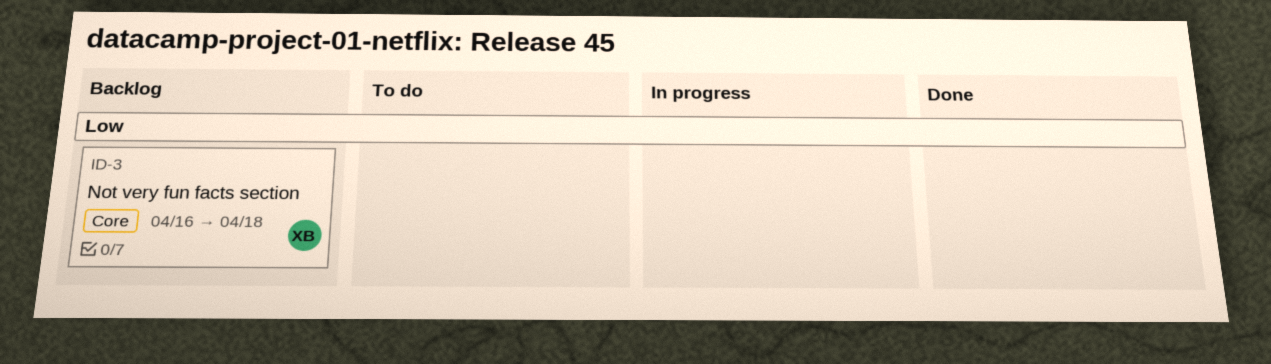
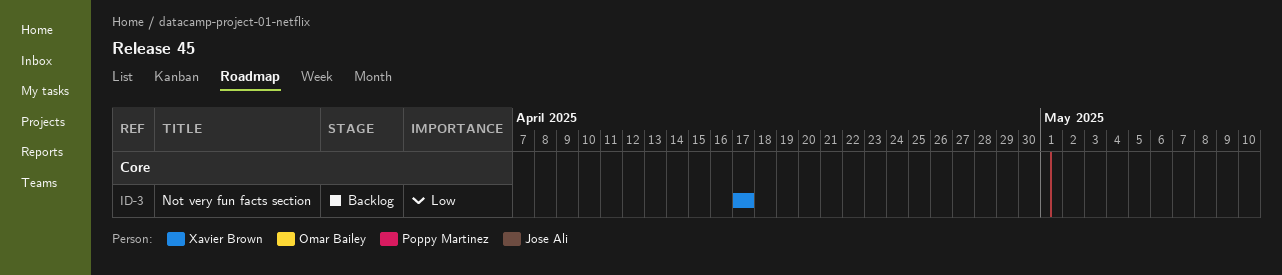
ID-3, start: Apr 16 -> Apr 17
ID-3, due: Apr 18 -> Apr 17

